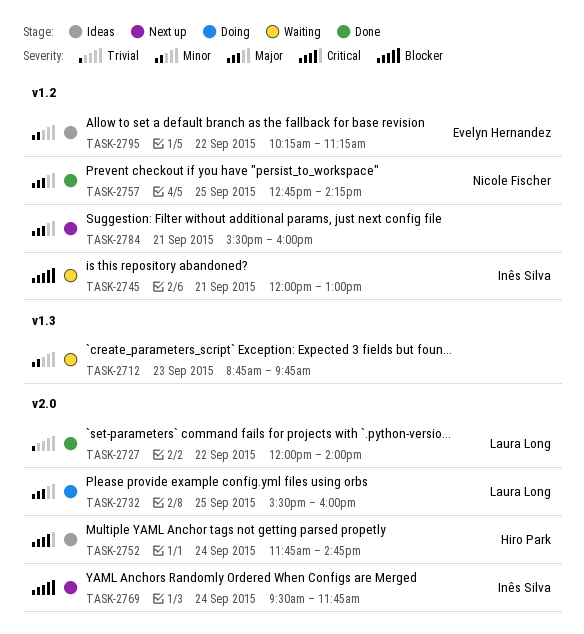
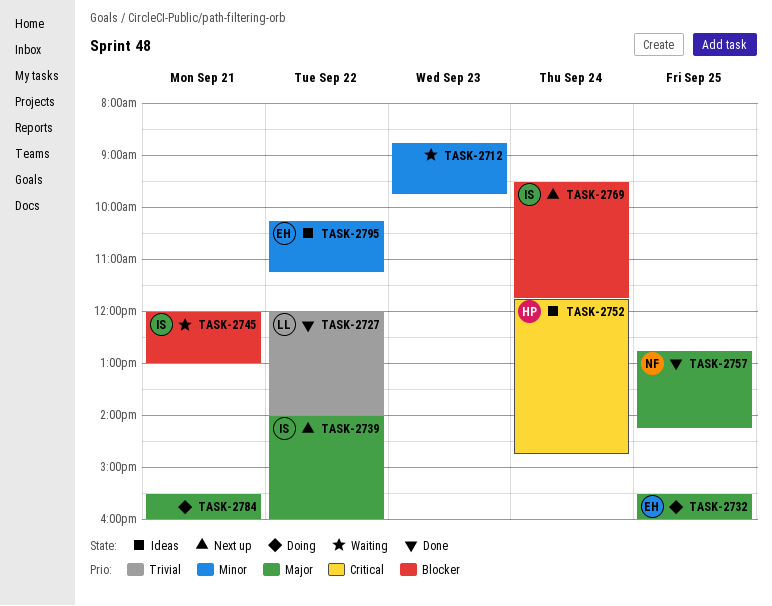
TASK-2732, owner: Laura Long -> Evelyn Hernandez
TASK-2739: none -> present
TASK-2784, status: Next up -> Doing

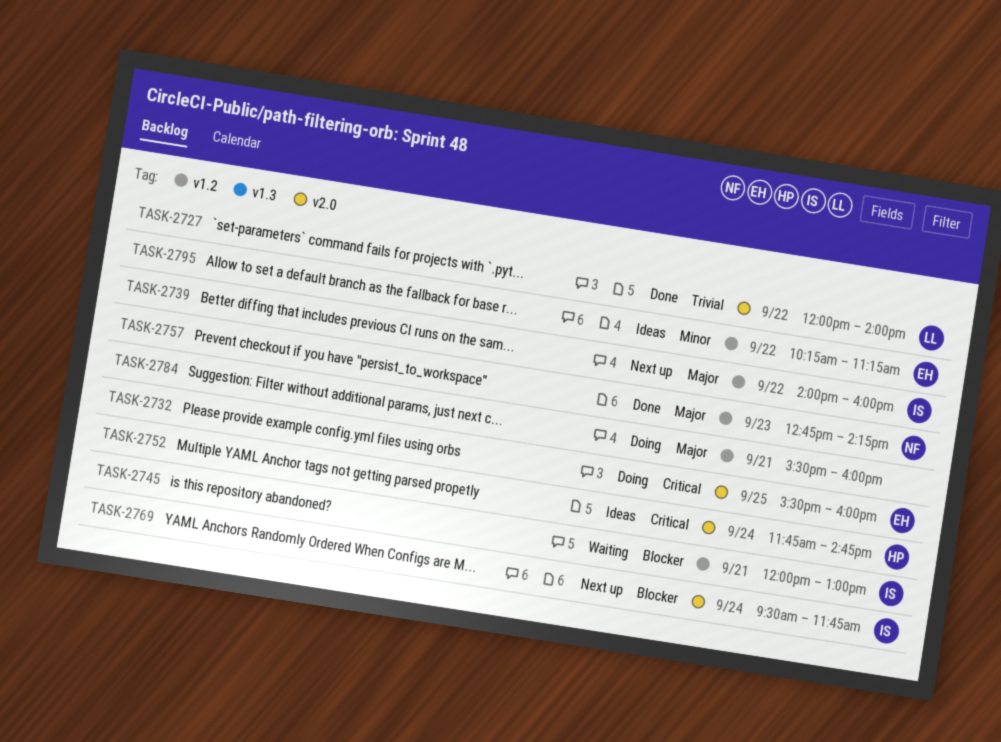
TASK-2712: present -> none
TASK-2732, priority: Major -> Critical
TASK-2757, day: Sep 25 -> Sep 23

